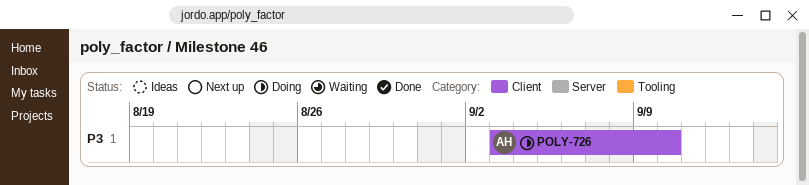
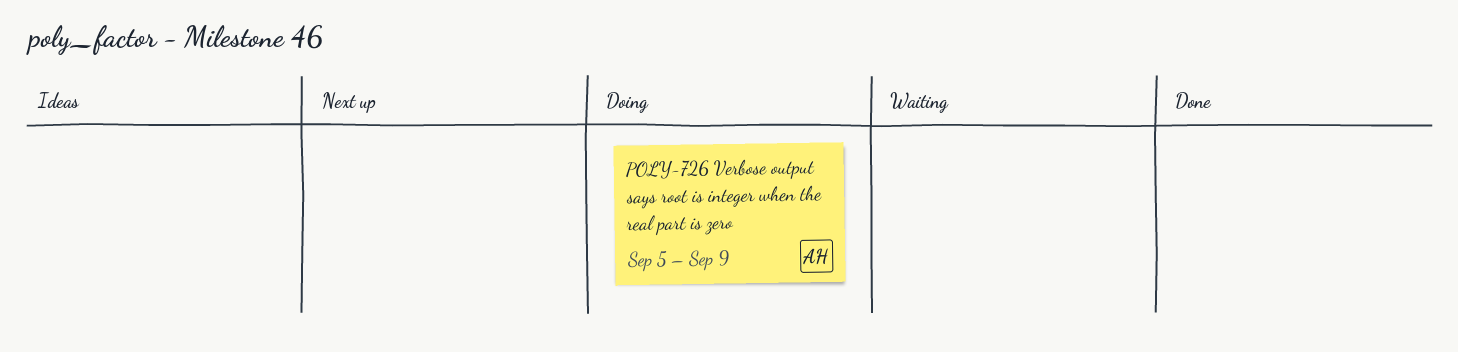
POLY-726, start: Sep 3 -> Sep 5
POLY-726, due: Sep 10 -> Sep 9

